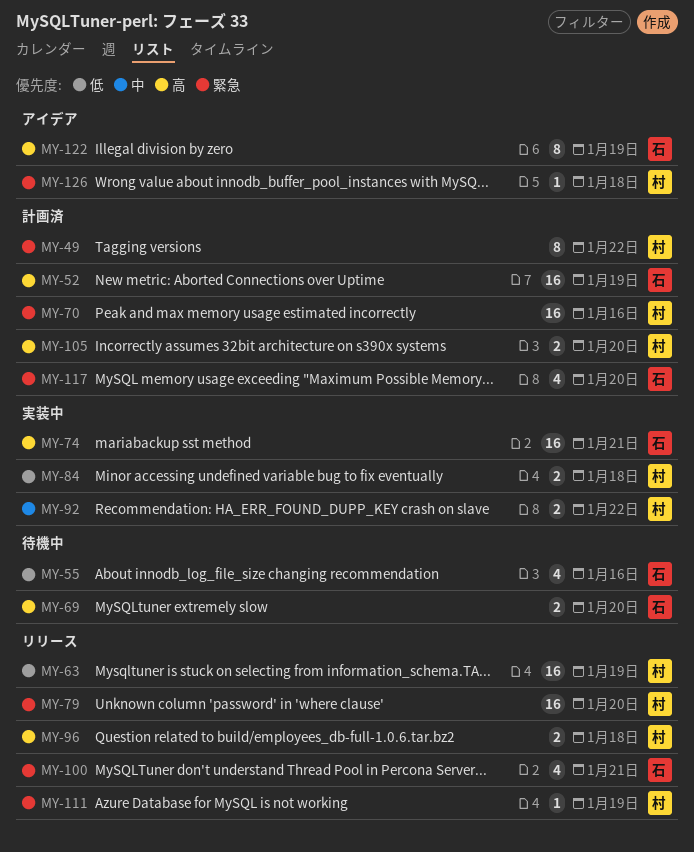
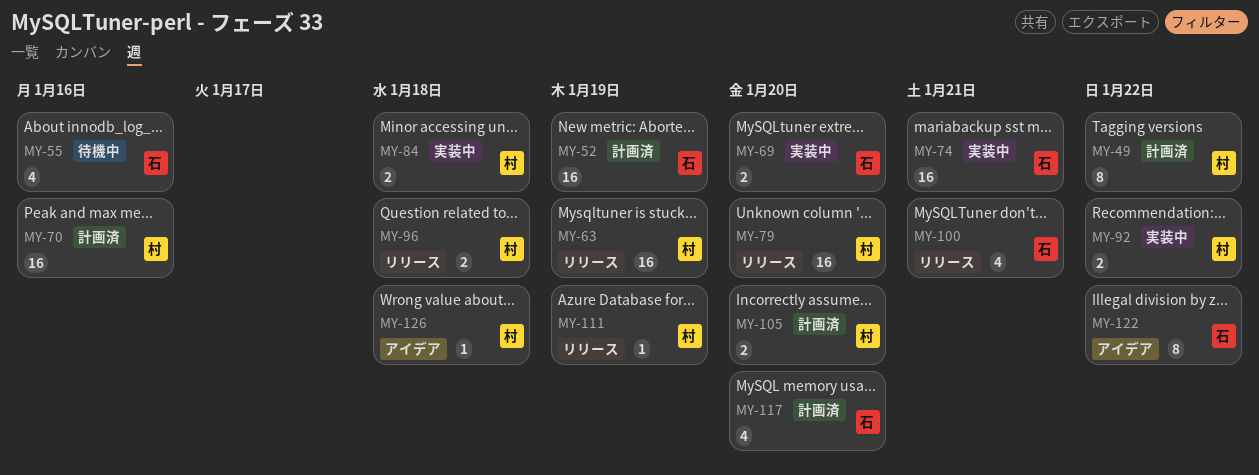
MY-69, status: 待機中 -> 実装中
MY-122, due: Jan 19 -> Jan 22

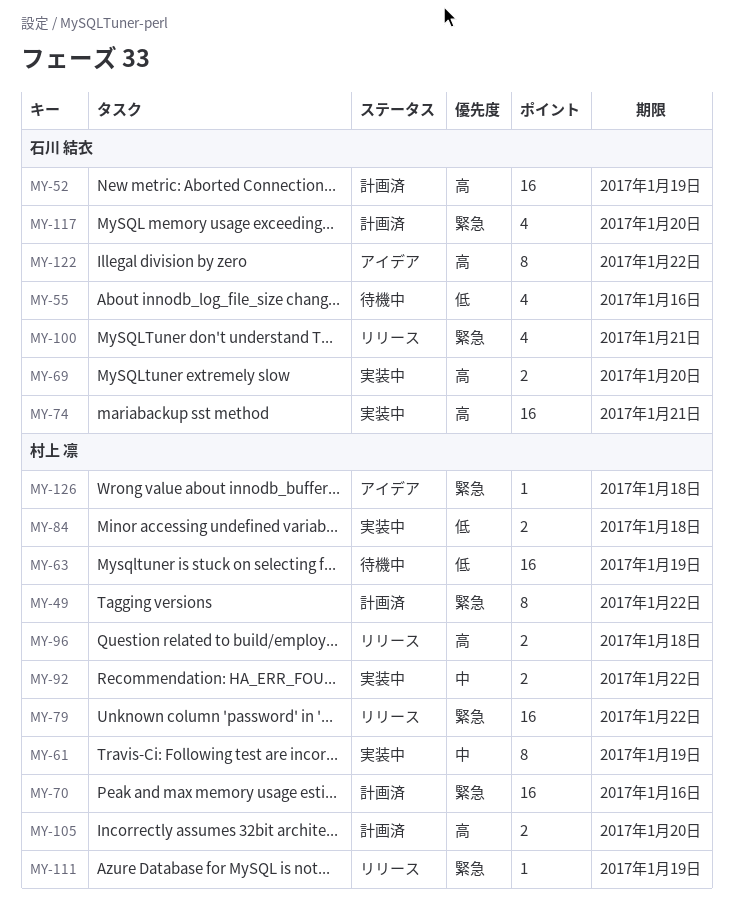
MY-61: none -> present
MY-63, status: リリース -> 待機中
MY-79, due: Jan 20 -> Jan 22

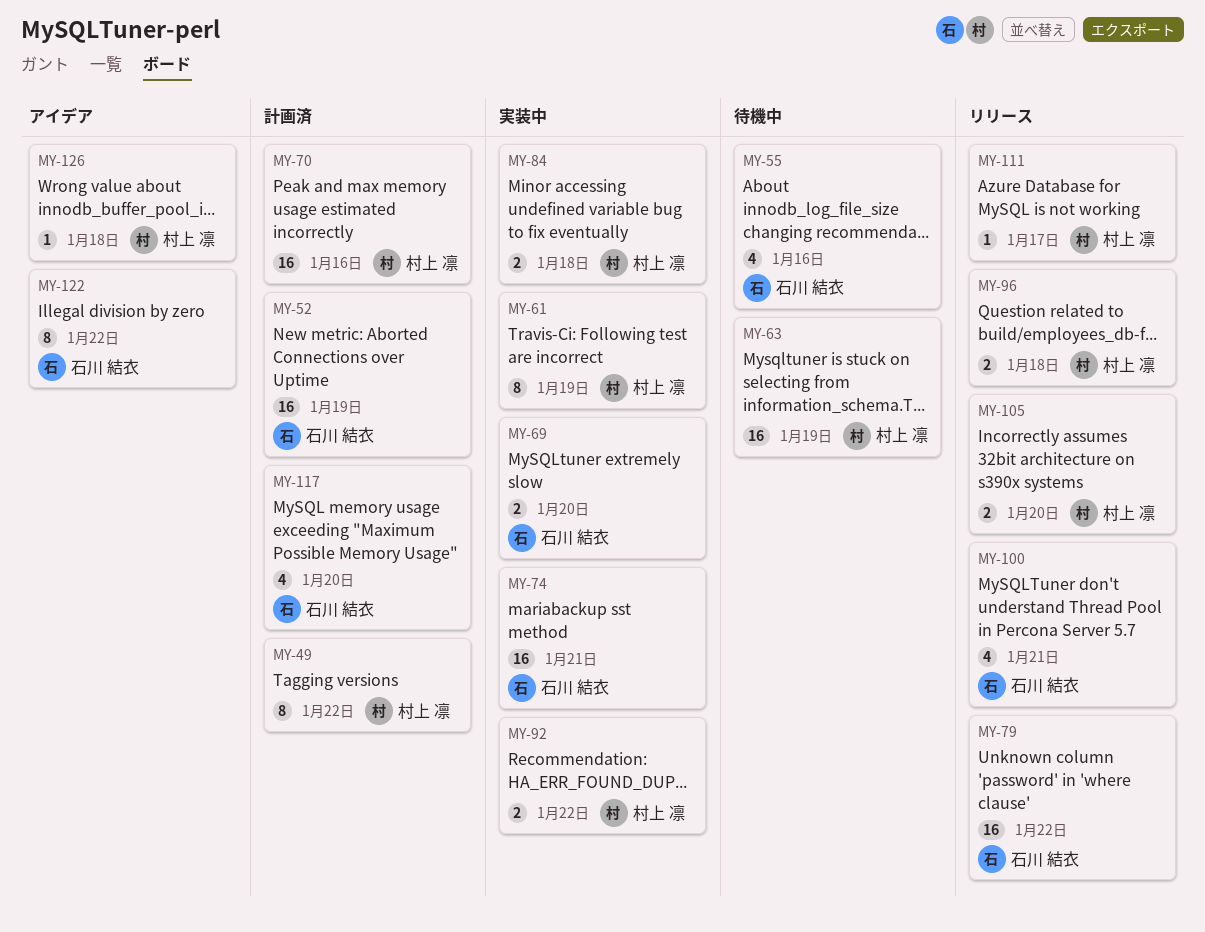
MY-79, owner: 村上 凛 -> 石川 結衣
MY-105, status: 計画済 -> リリース
MY-111, due: Jan 19 -> Jan 17

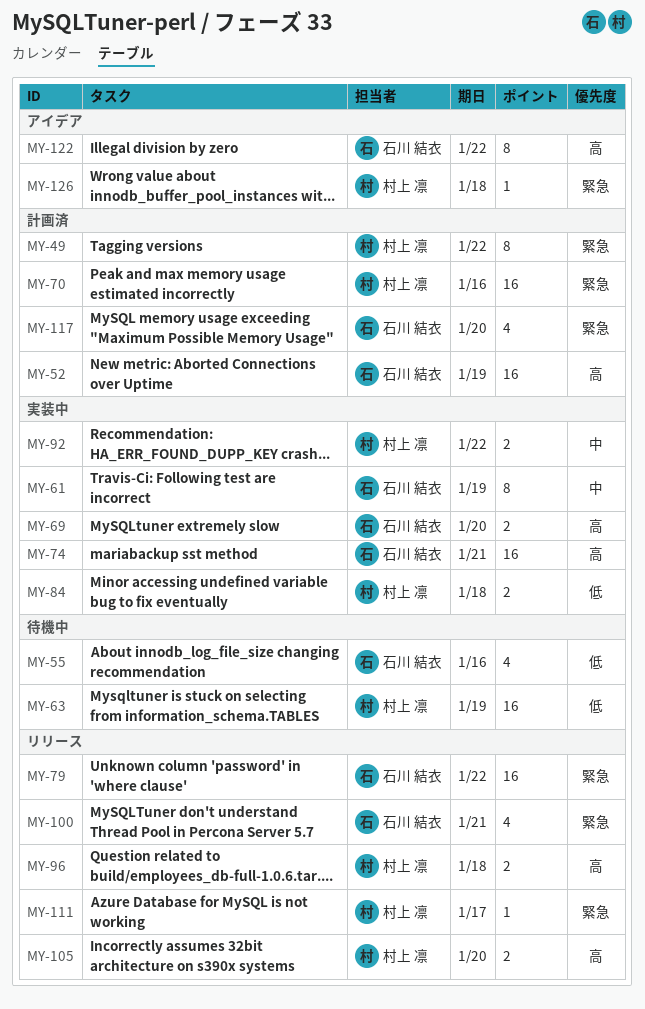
MY-61, owner: 村上 凛 -> 石川 結衣

